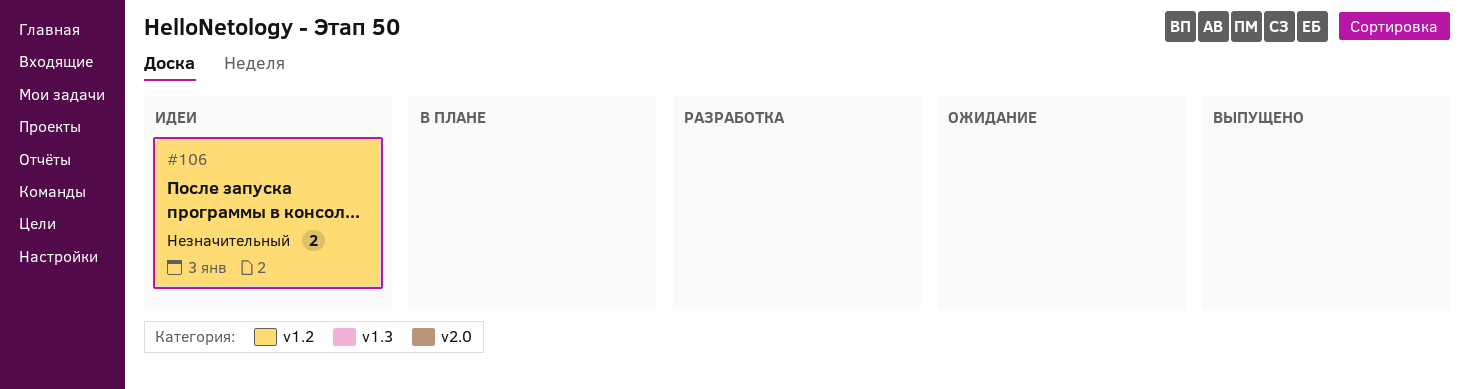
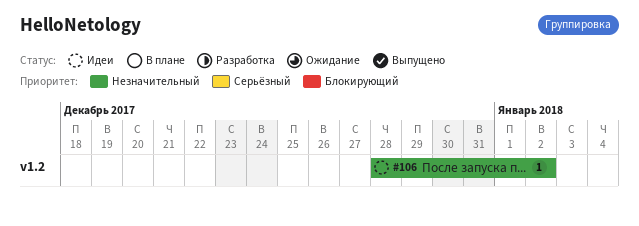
#106, estimate: 2 -> 1
#106, due: Jan 3 -> Jan 2

